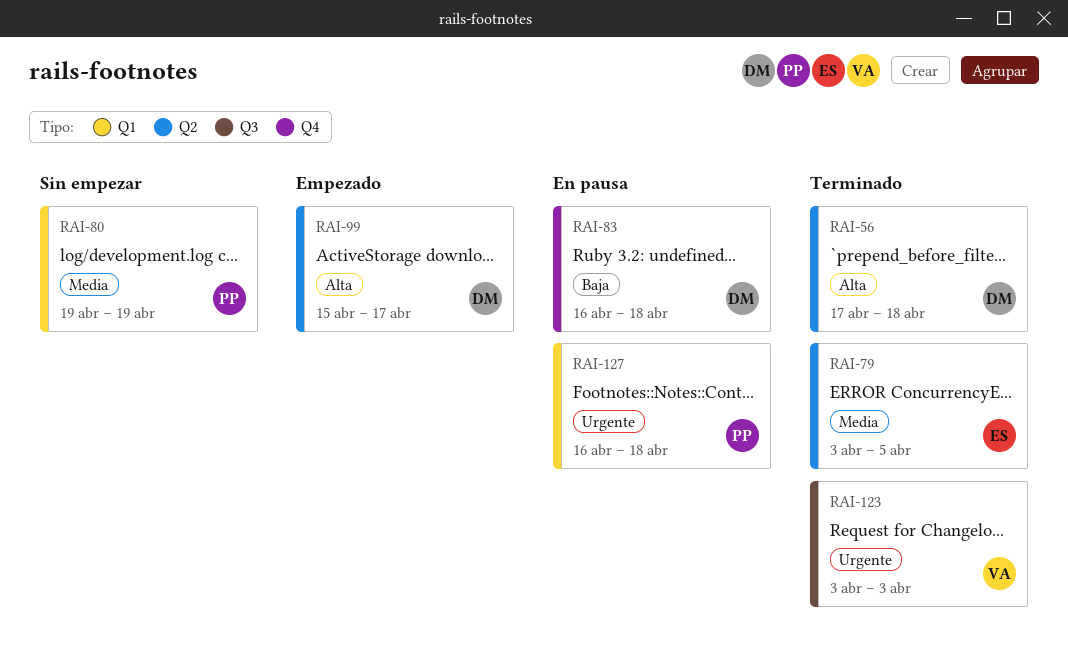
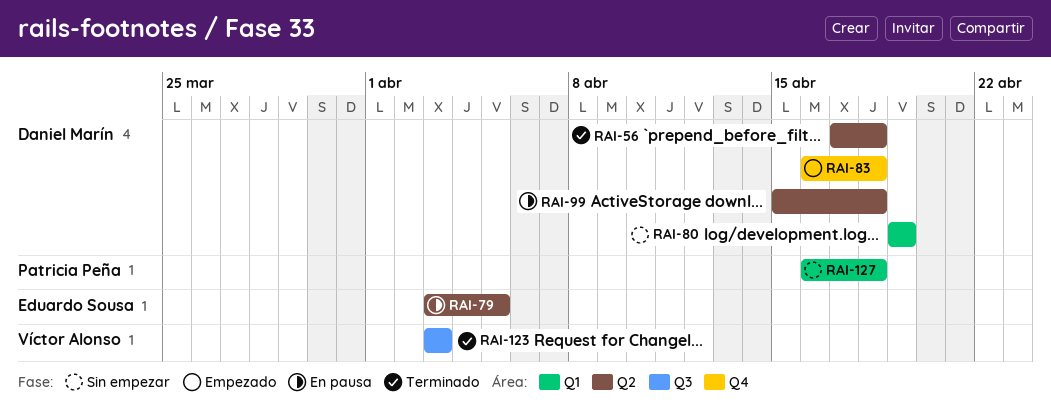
RAI-79, status: Terminado -> En pausa
RAI-80, owner: Patricia Peña -> Daniel Marín
RAI-83, status: En pausa -> Empezado
RAI-99, status: Empezado -> En pausa
RAI-99, due: Apr 17 -> Apr 18
RAI-127, status: En pausa -> Sin empezar

